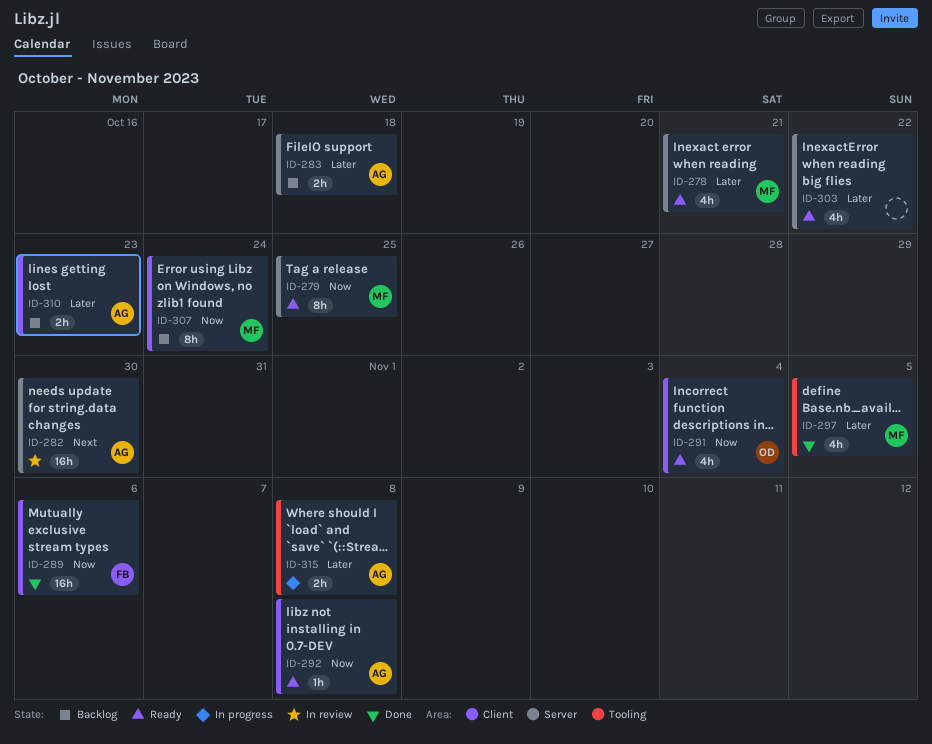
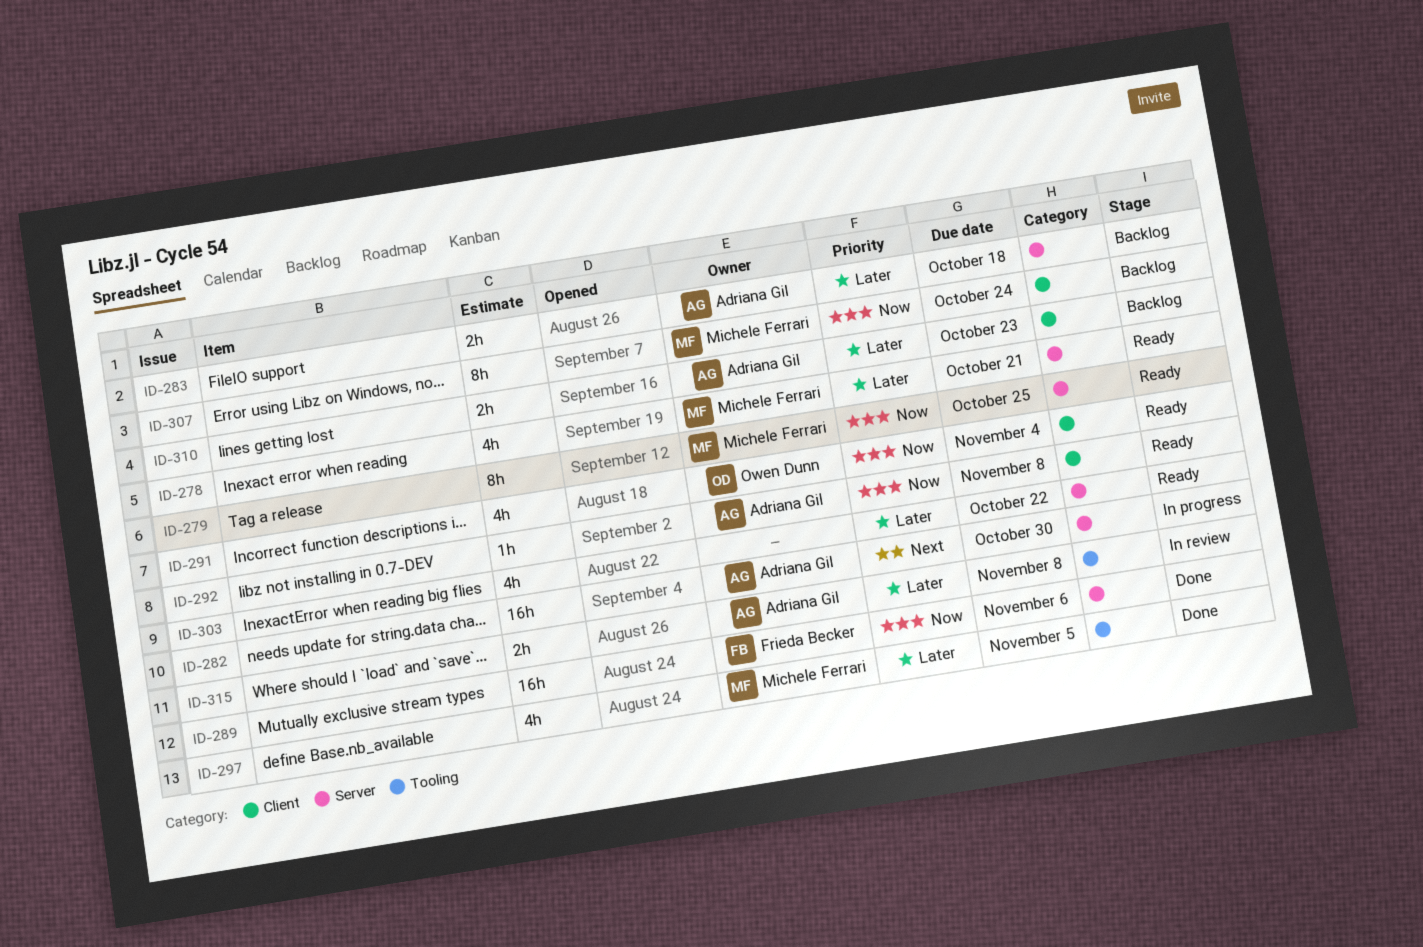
ID-282, status: In review -> In progress
ID-289, label: Client -> Server
ID-315, status: In progress -> In review

